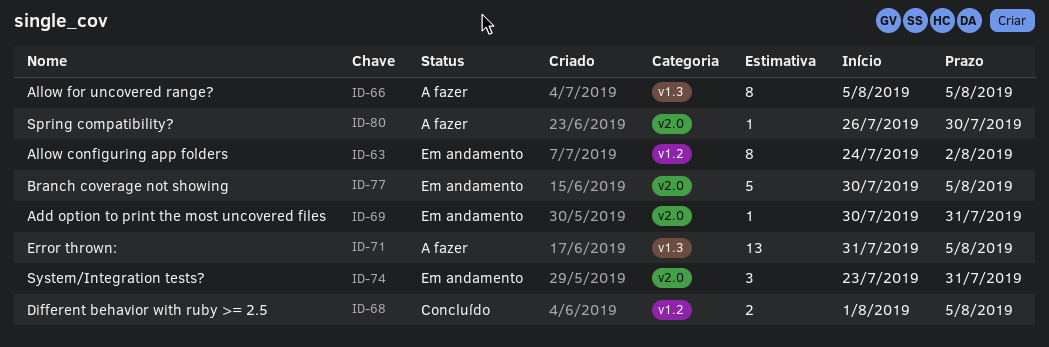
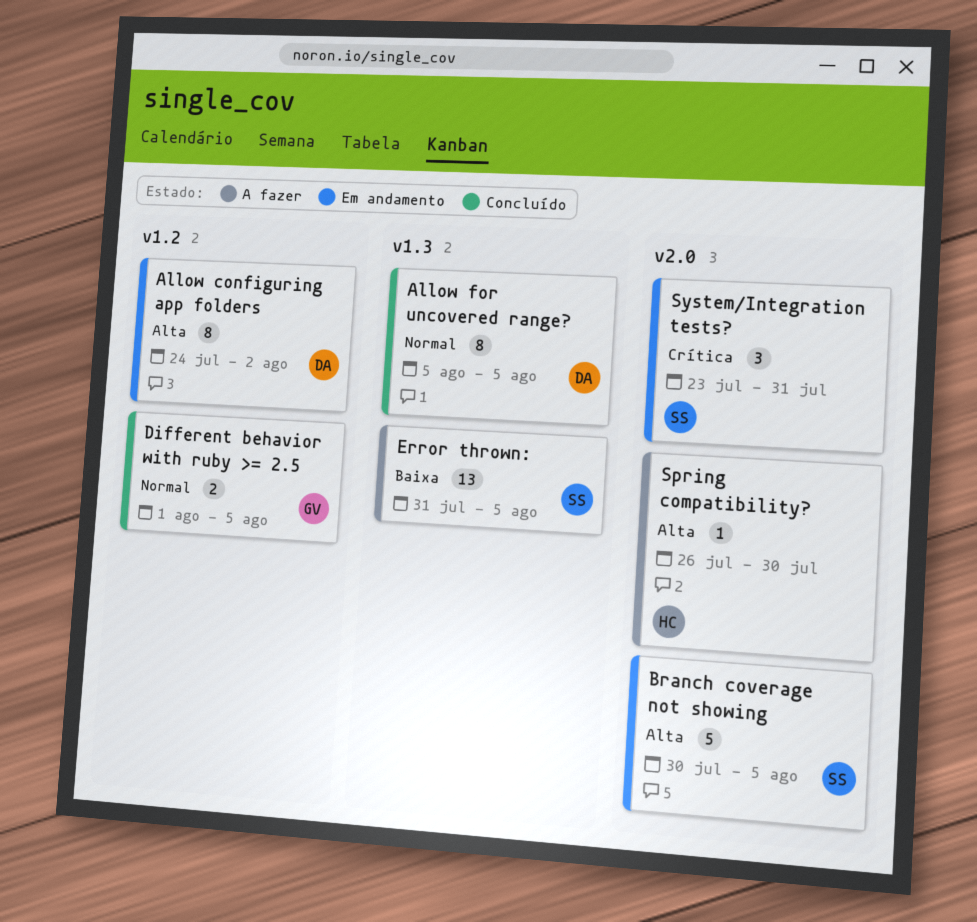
Add option to print the most uncovered files: present -> none
Allow for uncovered range?, status: A fazer -> Concluído

